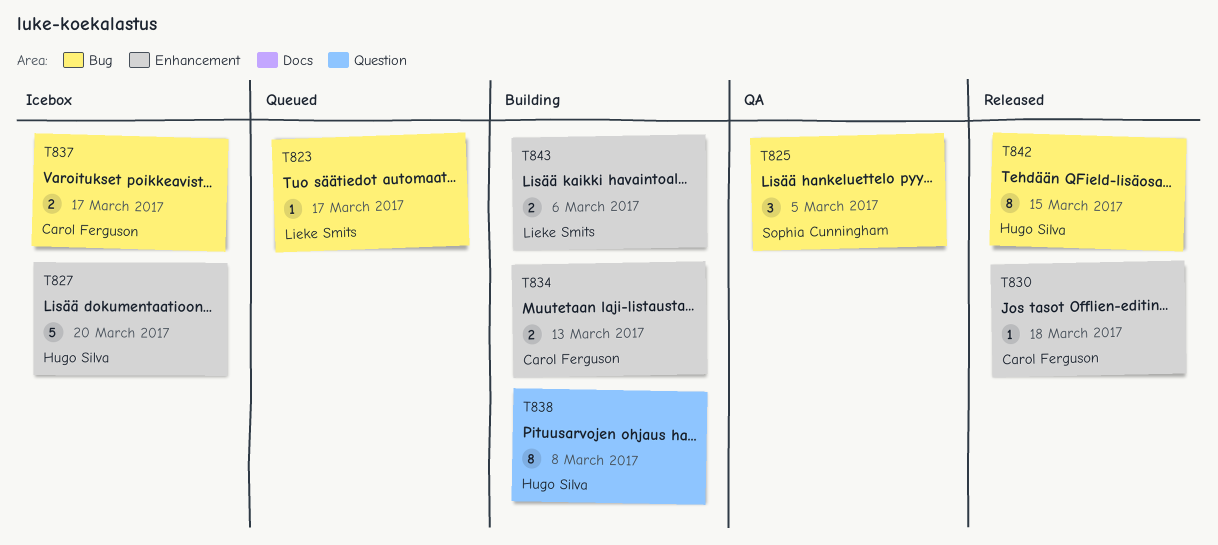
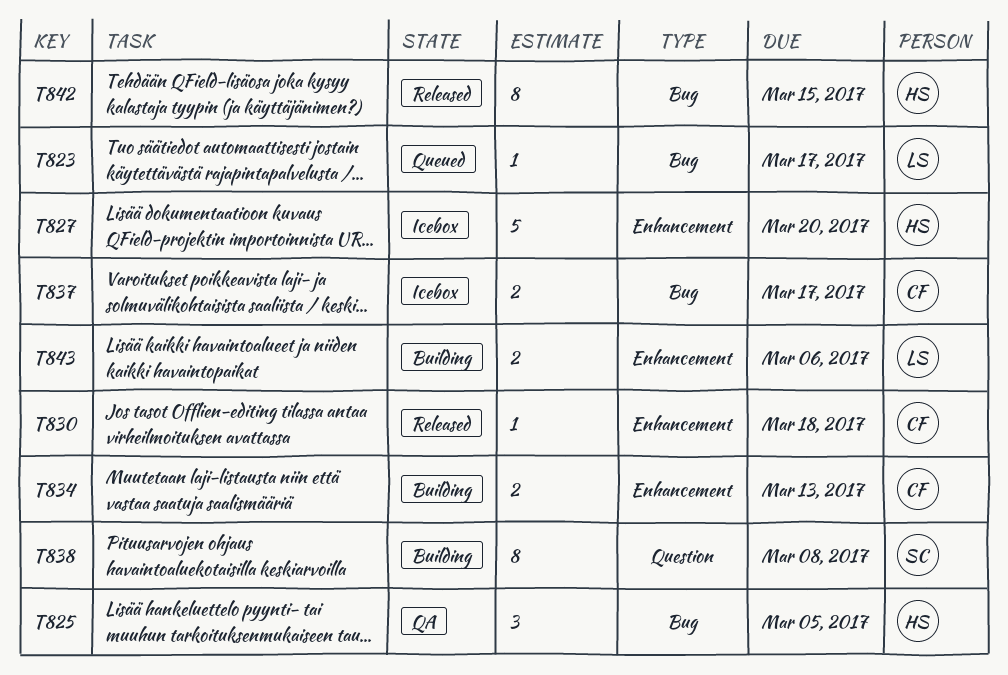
T825, owner: Sophia Cunningham -> Hugo Silva
T838, owner: Hugo Silva -> Sophia Cunningham

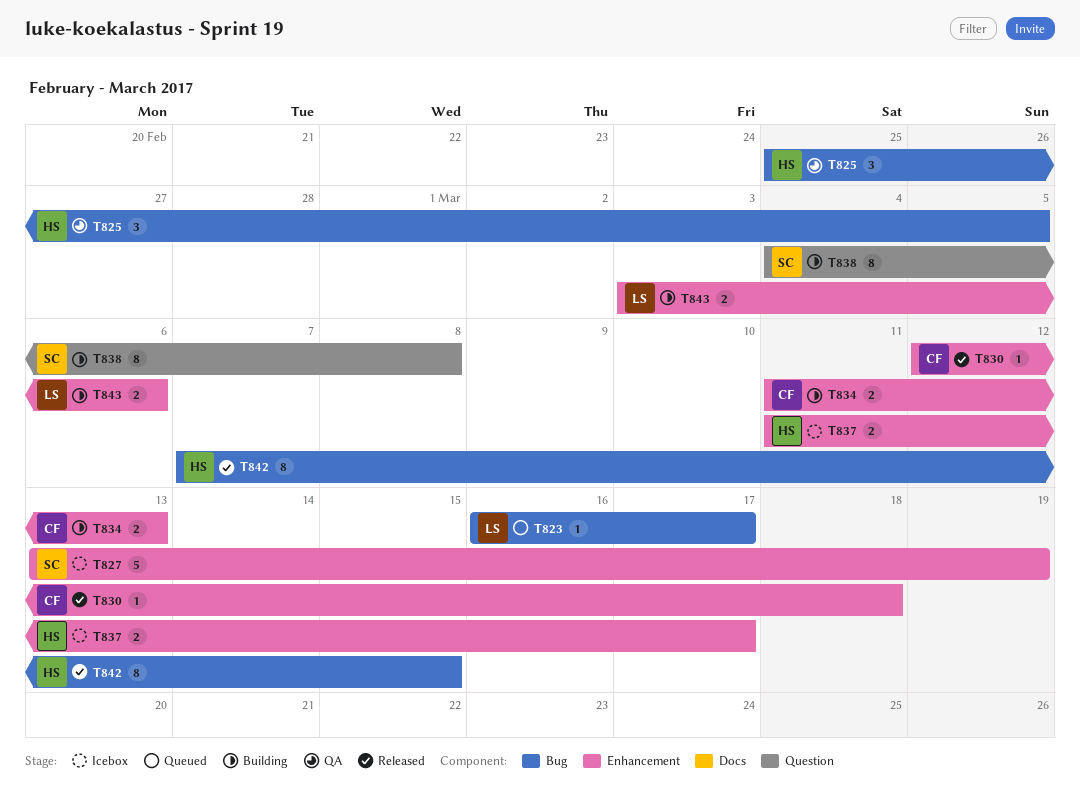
T827, owner: HS -> SC
T827, due: Mar 20 -> Mar 19
T837, owner: CF -> HS
T837, label: Bug -> Enhancement

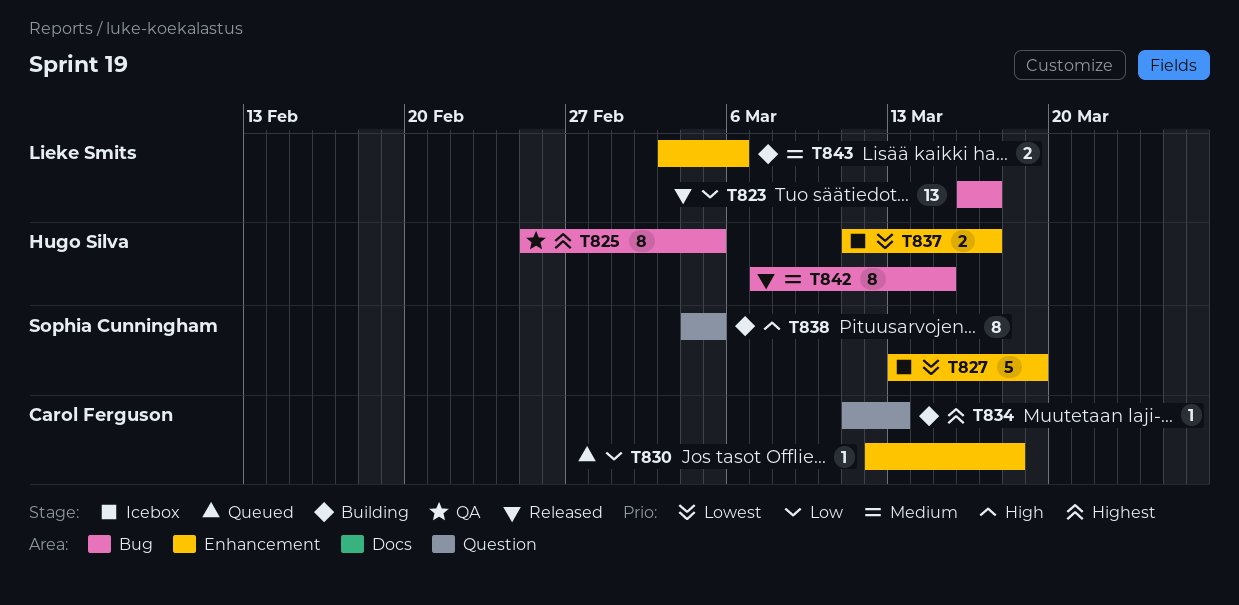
T823, status: Queued -> Released
T823, estimate: 1 -> 13
T825, estimate: 3 -> 8
T830, status: Released -> Queued
T834, label: Enhancement -> Question
T834, estimate: 2 -> 1
T838, due: Mar 8 -> Mar 5

